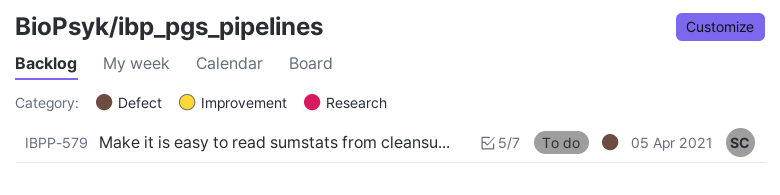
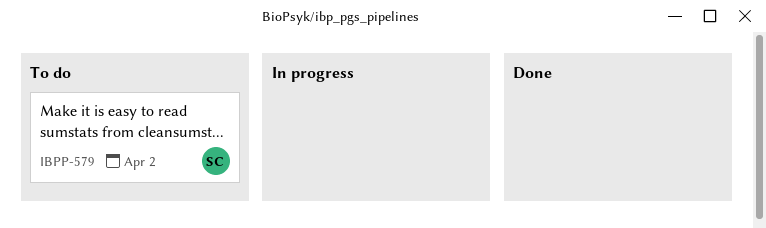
IBPP-579, due: Apr 5 -> Apr 2

